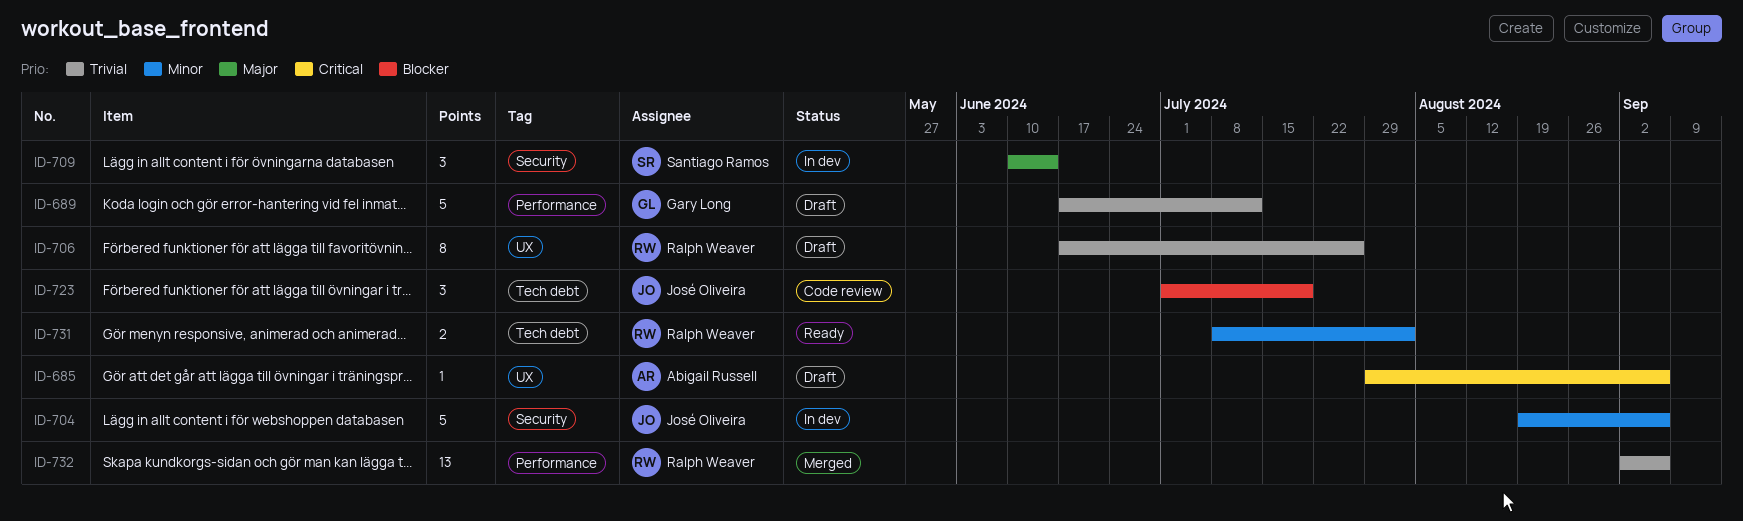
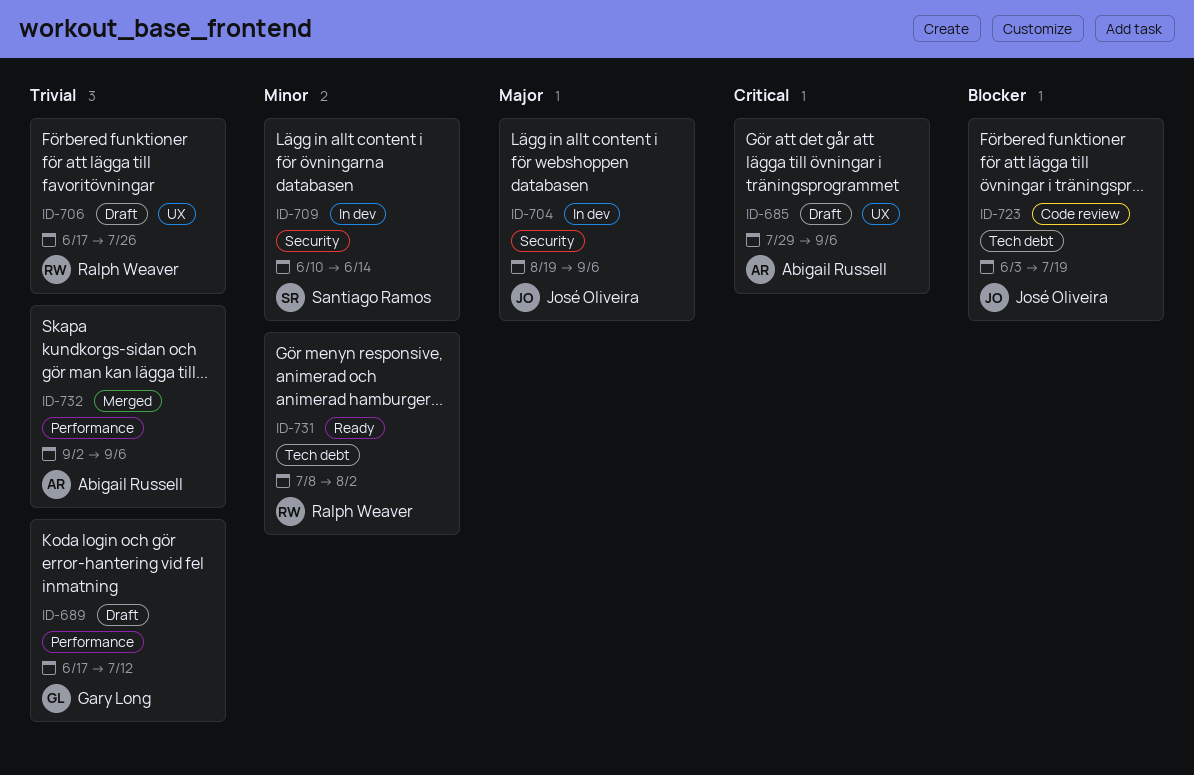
ID-704, priority: Minor -> Major
ID-709, priority: Major -> Minor
ID-723, start: Jul 1 -> Jun 3
ID-732, owner: Ralph Weaver -> Abigail Russell

